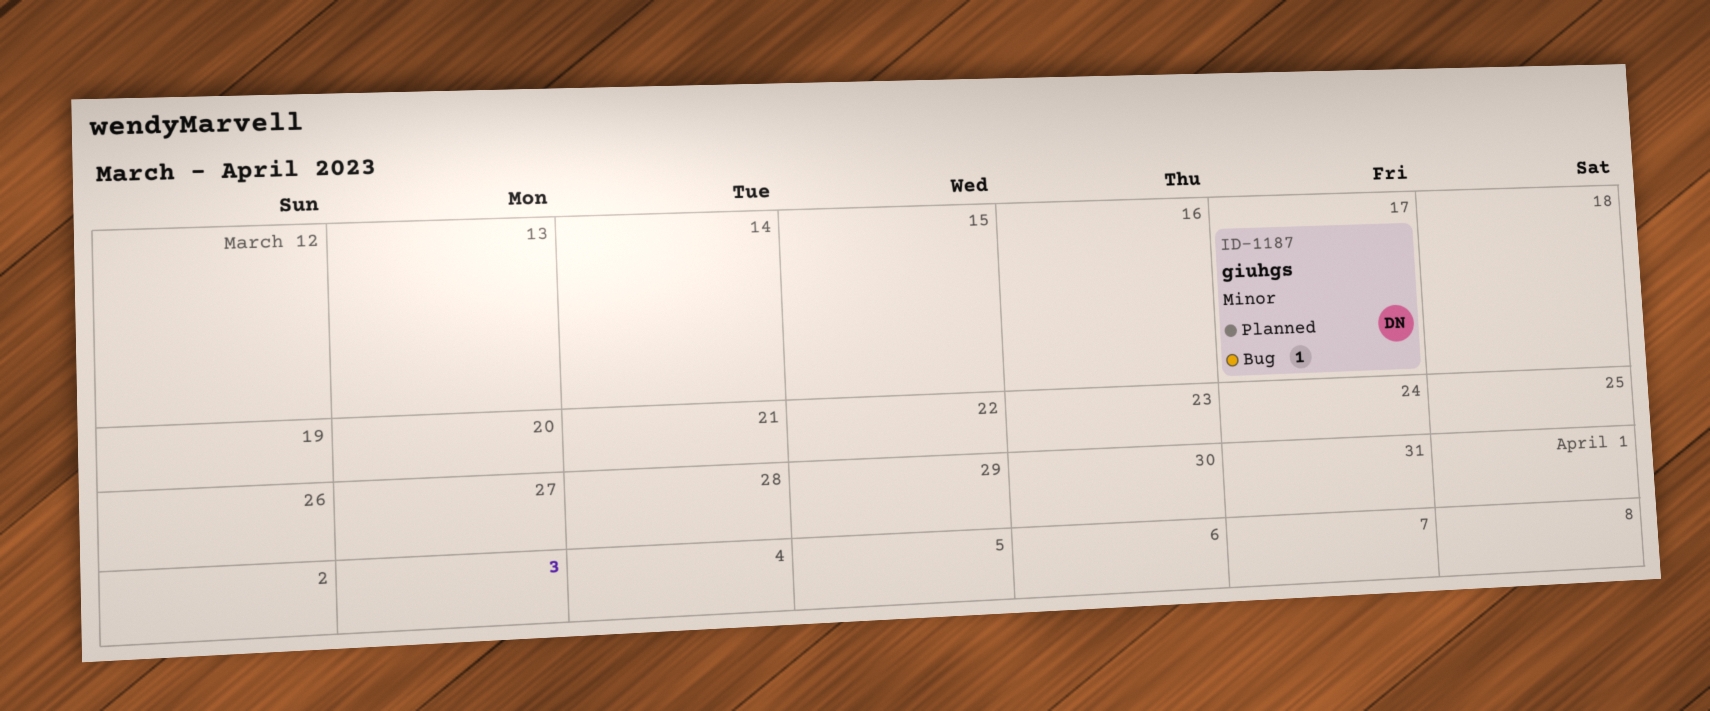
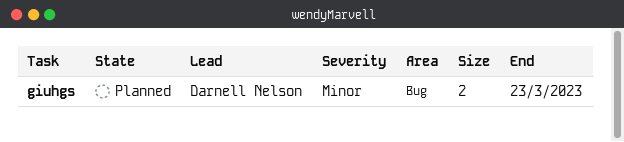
giuhgs, estimate: 1 -> 2
giuhgs, due: Mar 17 -> Mar 23

